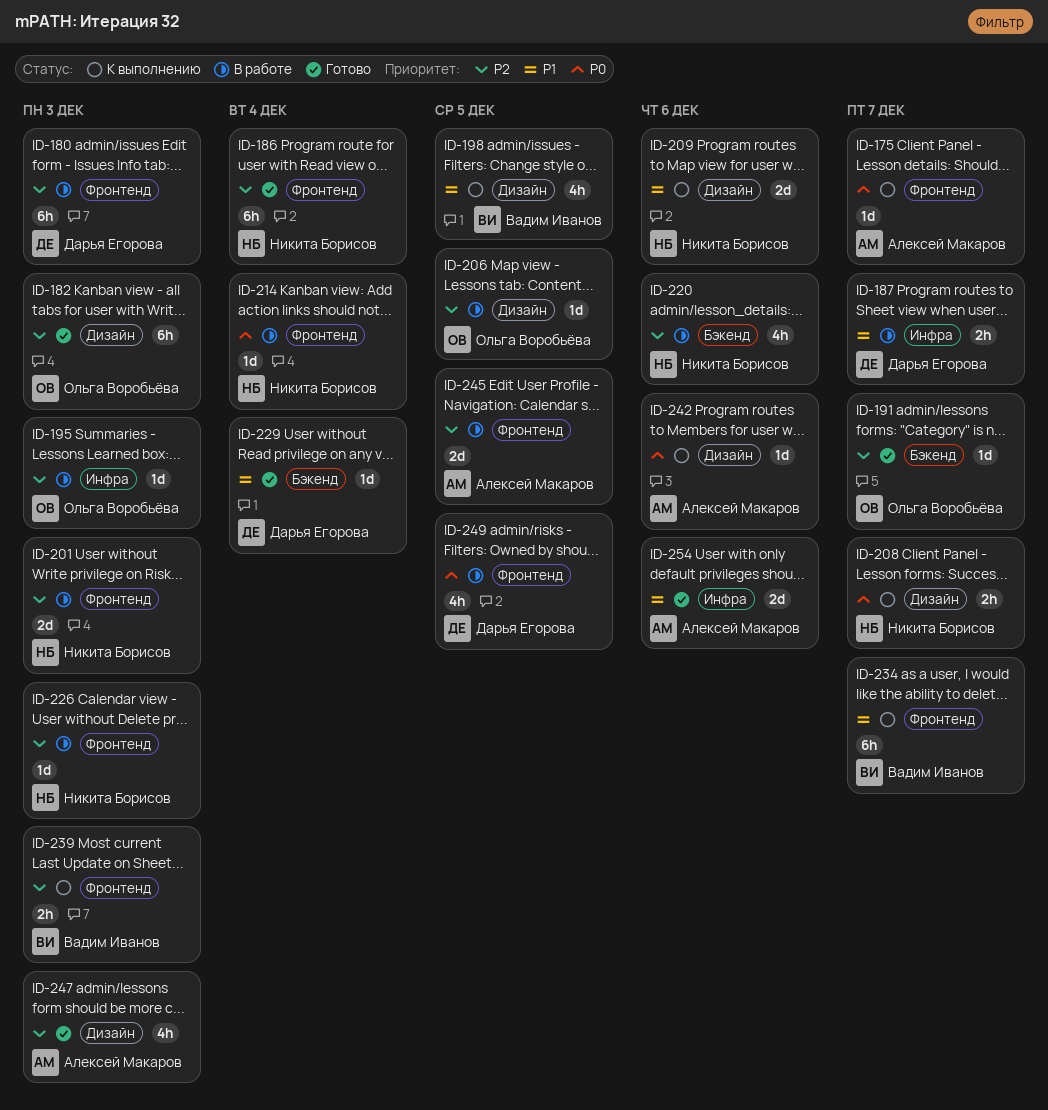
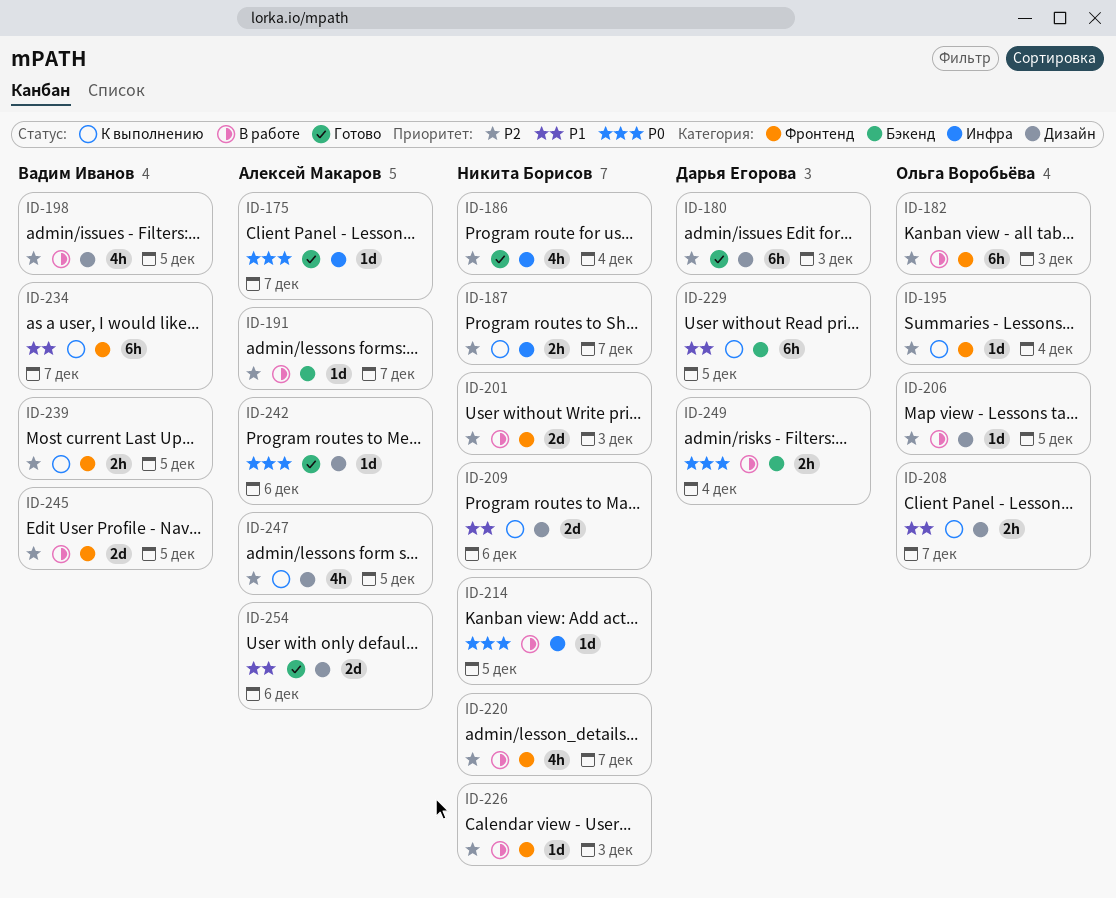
ID-175, status: К выполнению -> Готово
ID-175, label: Фронтенд -> Инфра
ID-180, status: В работе -> Готово
ID-180, label: Фронтенд -> Дизайн
ID-182, status: Готово -> В работе
ID-182, label: Дизайн -> Фронтенд
ID-186, label: Фронтенд -> Инфра
ID-186, estimate: 6h -> 4h
ID-187, status: В работе -> К выполнению
ID-187, owner: Дарья Егорова -> Никита Борисов
ID-187, priority: P1 -> P2
ID-191, status: Готово -> В работе
ID-191, owner: Ольга Воробьёва -> Алексей Макаров
ID-195, status: В работе -> К выполнению
ID-195, label: Инфра -> Фронтенд
ID-195, due: Dec 3 -> Dec 4
ID-198, status: К выполнению -> В работе
ID-198, priority: P1 -> P2
ID-208, owner: Никита Борисов -> Ольга Воробьёва
ID-208, priority: P0 -> P1
ID-214, label: Фронтенд -> Инфра
ID-214, due: Dec 4 -> Dec 5
ID-220, label: Бэкенд -> Фронтенд
ID-220, due: Dec 6 -> Dec 7
ID-229, status: Готово -> К выполнению
ID-229, estimate: 1d -> 6h
ID-229, due: Dec 4 -> Dec 5
ID-239, due: Dec 3 -> Dec 5
ID-242, status: К выполнению -> Готово
ID-245, owner: Алексей Макаров -> Вадим Иванов
ID-247, status: Готово -> К выполнению
ID-247, due: Dec 3 -> Dec 5
ID-249, label: Фронтенд -> Бэкенд
ID-249, estimate: 4h -> 2h
ID-249, due: Dec 5 -> Dec 4
ID-254, label: Инфра -> Дизайн

